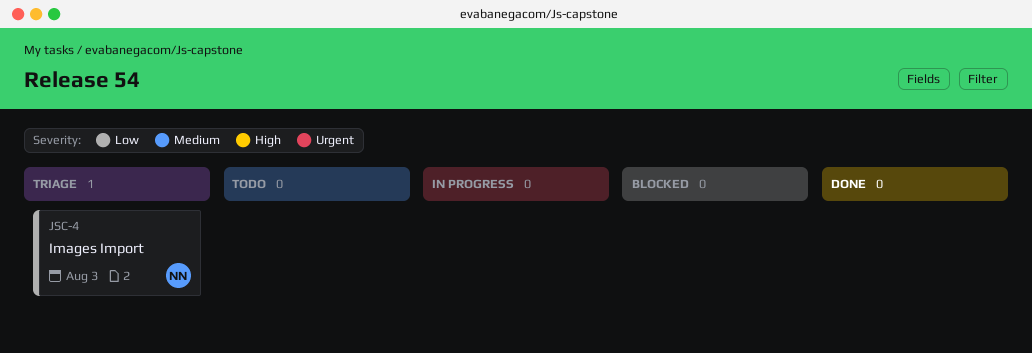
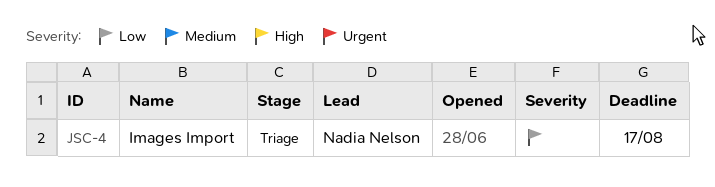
JSC-4, due: Aug 3 -> Aug 17

